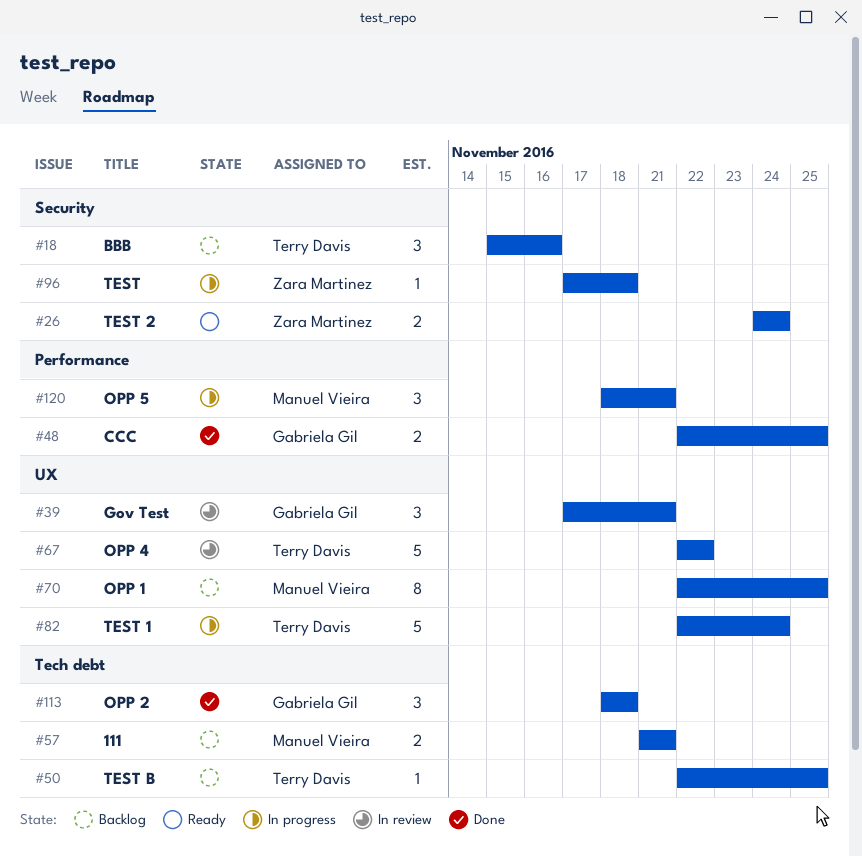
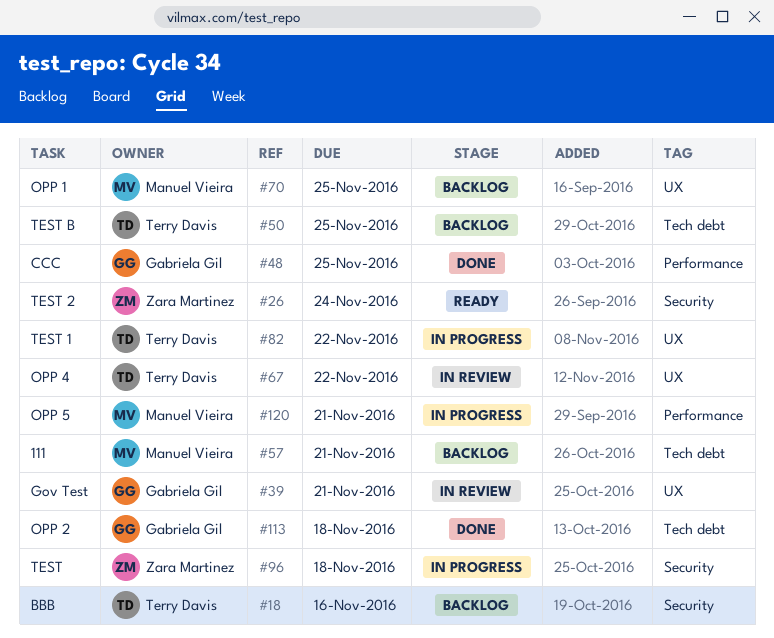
#82, due: Nov 24 -> Nov 22

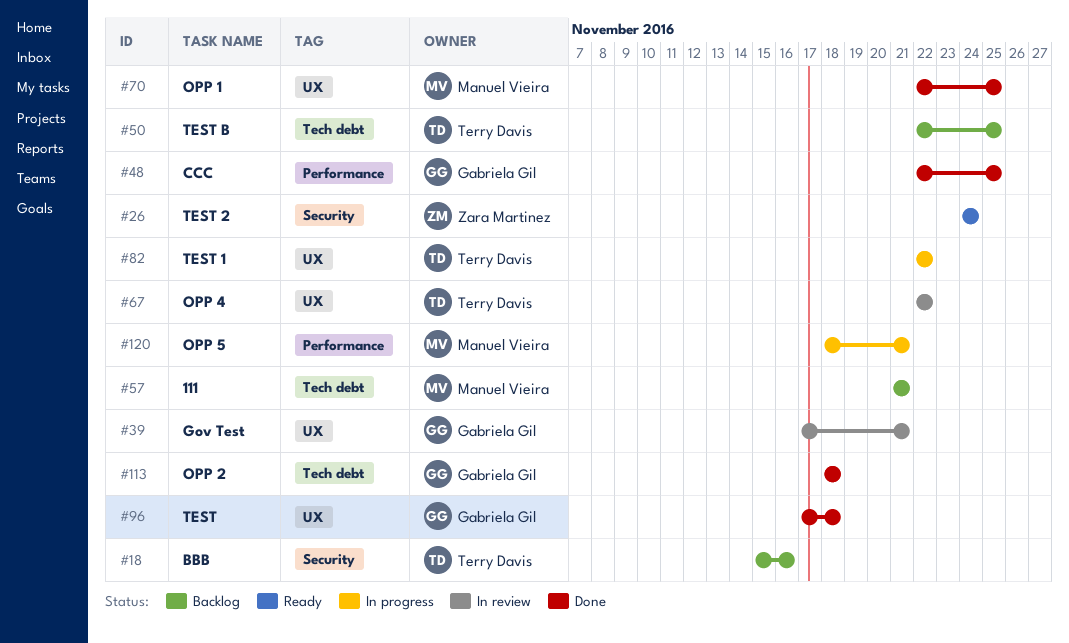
#70, status: Backlog -> Done
#96, status: In progress -> Done
#96, owner: Zara Martinez -> Gabriela Gil
#96, label: Security -> UX

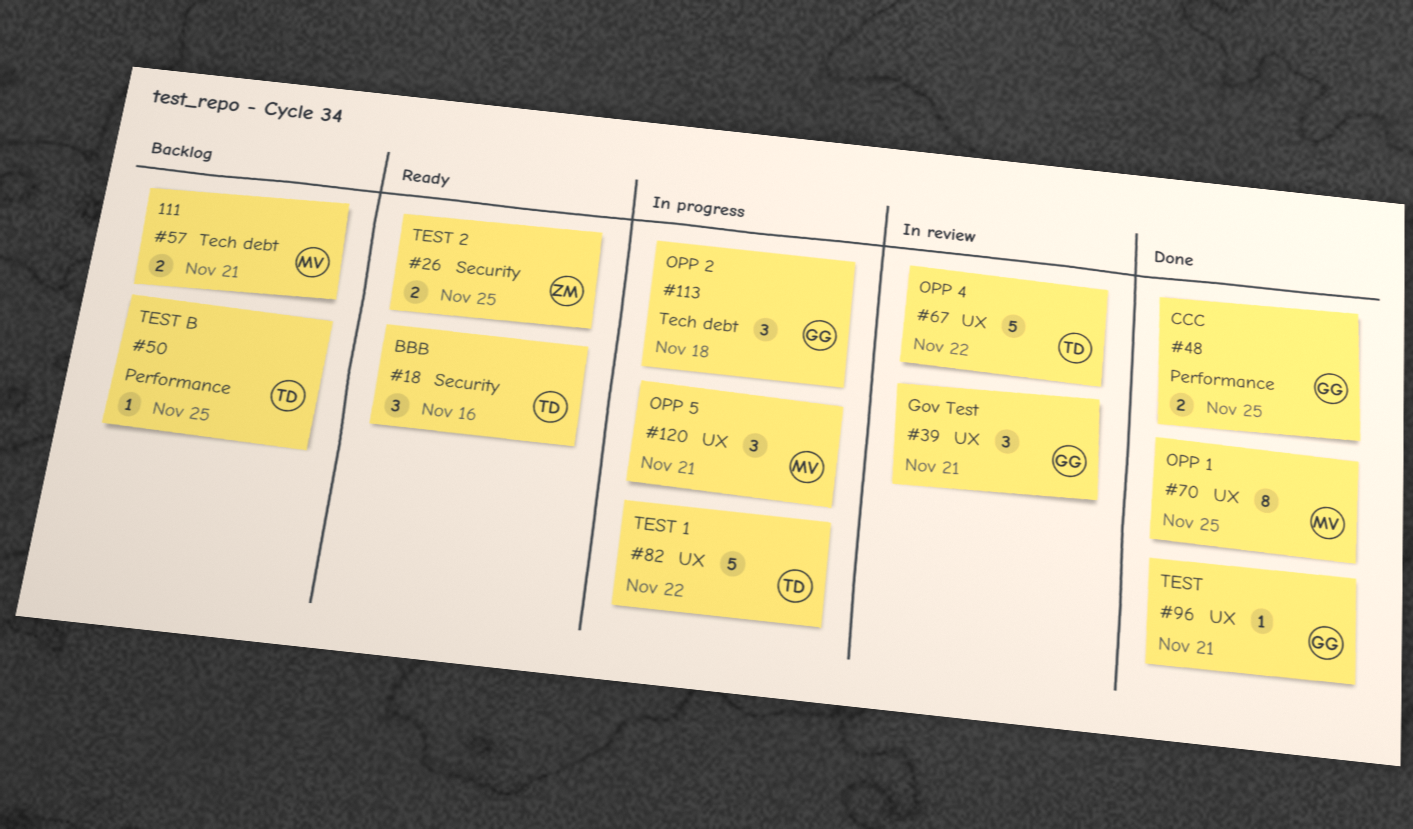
#18, status: Backlog -> Ready
#26, due: Nov 24 -> Nov 25
#50, label: Tech debt -> Performance
#96, due: Nov 18 -> Nov 21
#113, status: Done -> In progress
#120, label: Performance -> UX

